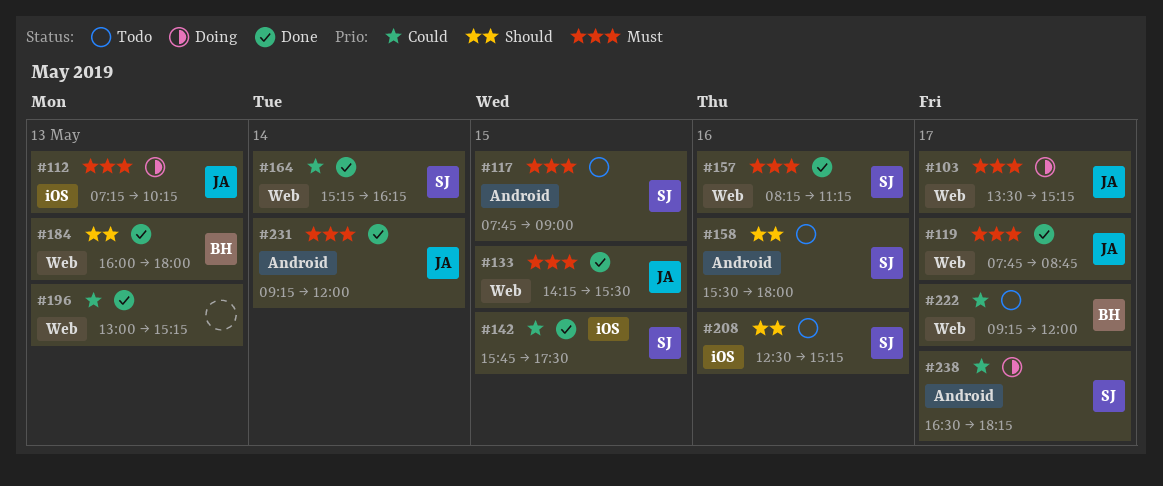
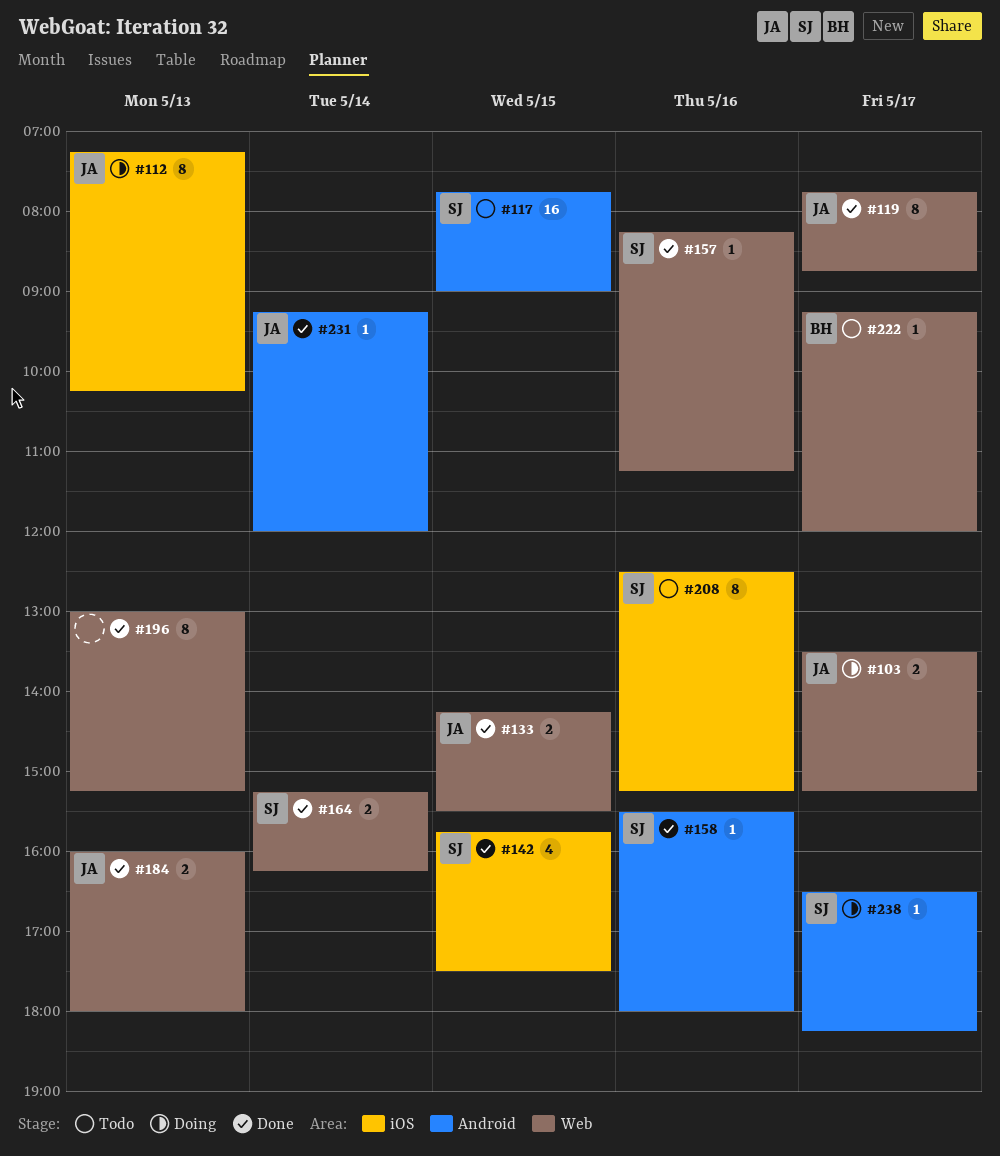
#158, status: Todo -> Done
#184, owner: BH -> JA

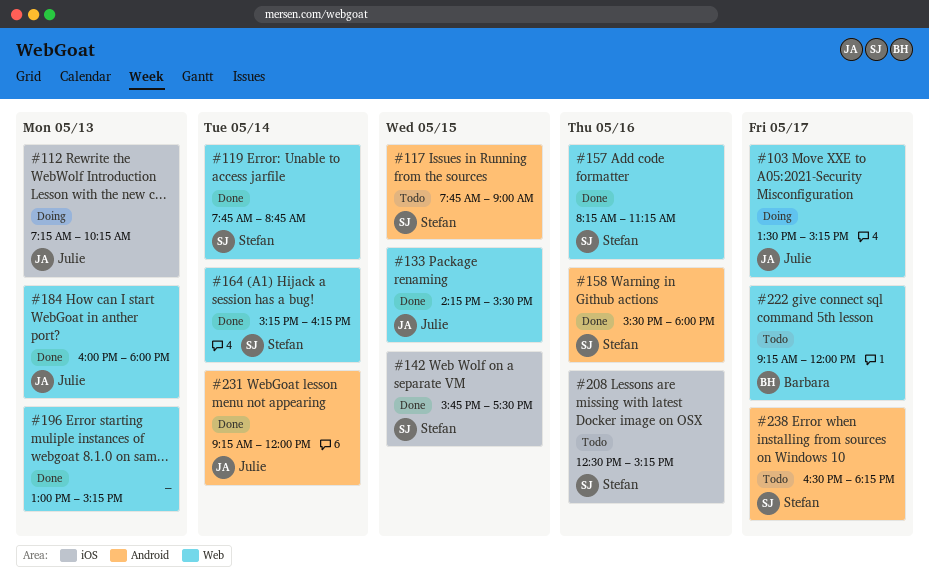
#119, owner: Julie -> Stefan
#119, day: May 17 -> May 14
#238, status: Doing -> Todo

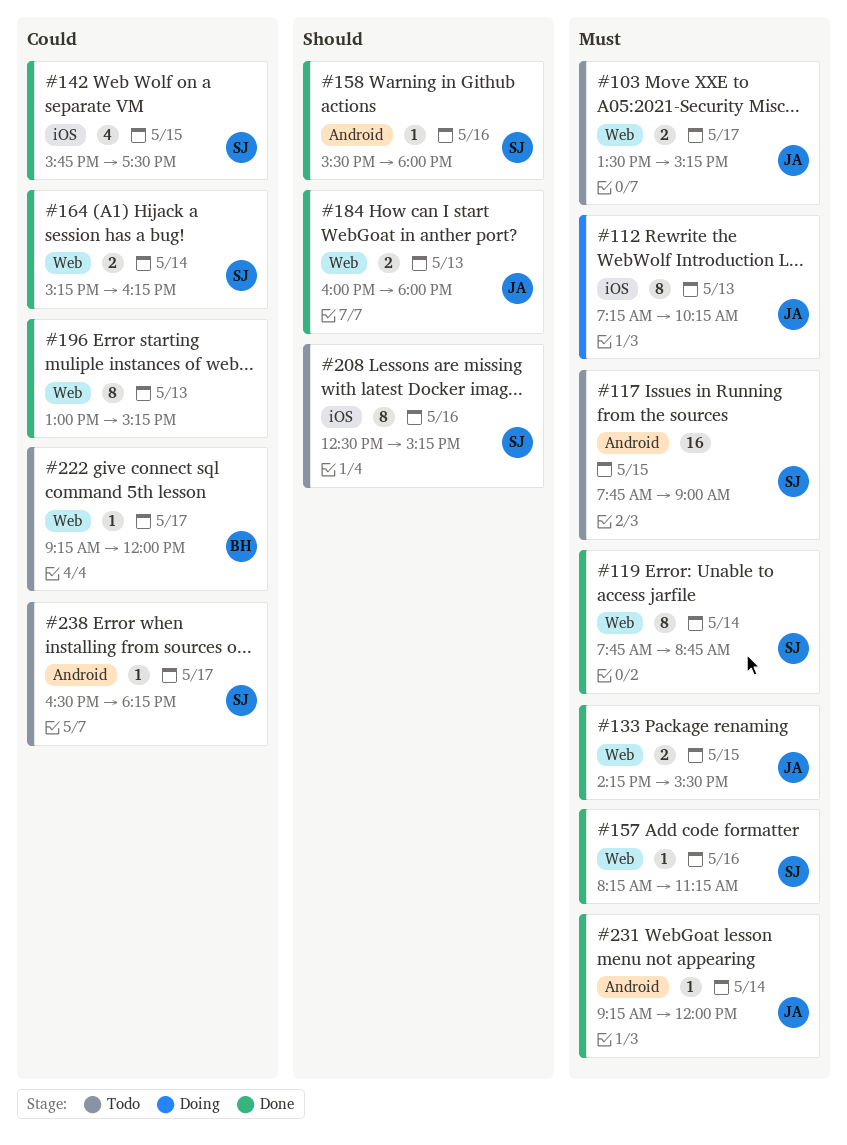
#103, status: Doing -> Todo

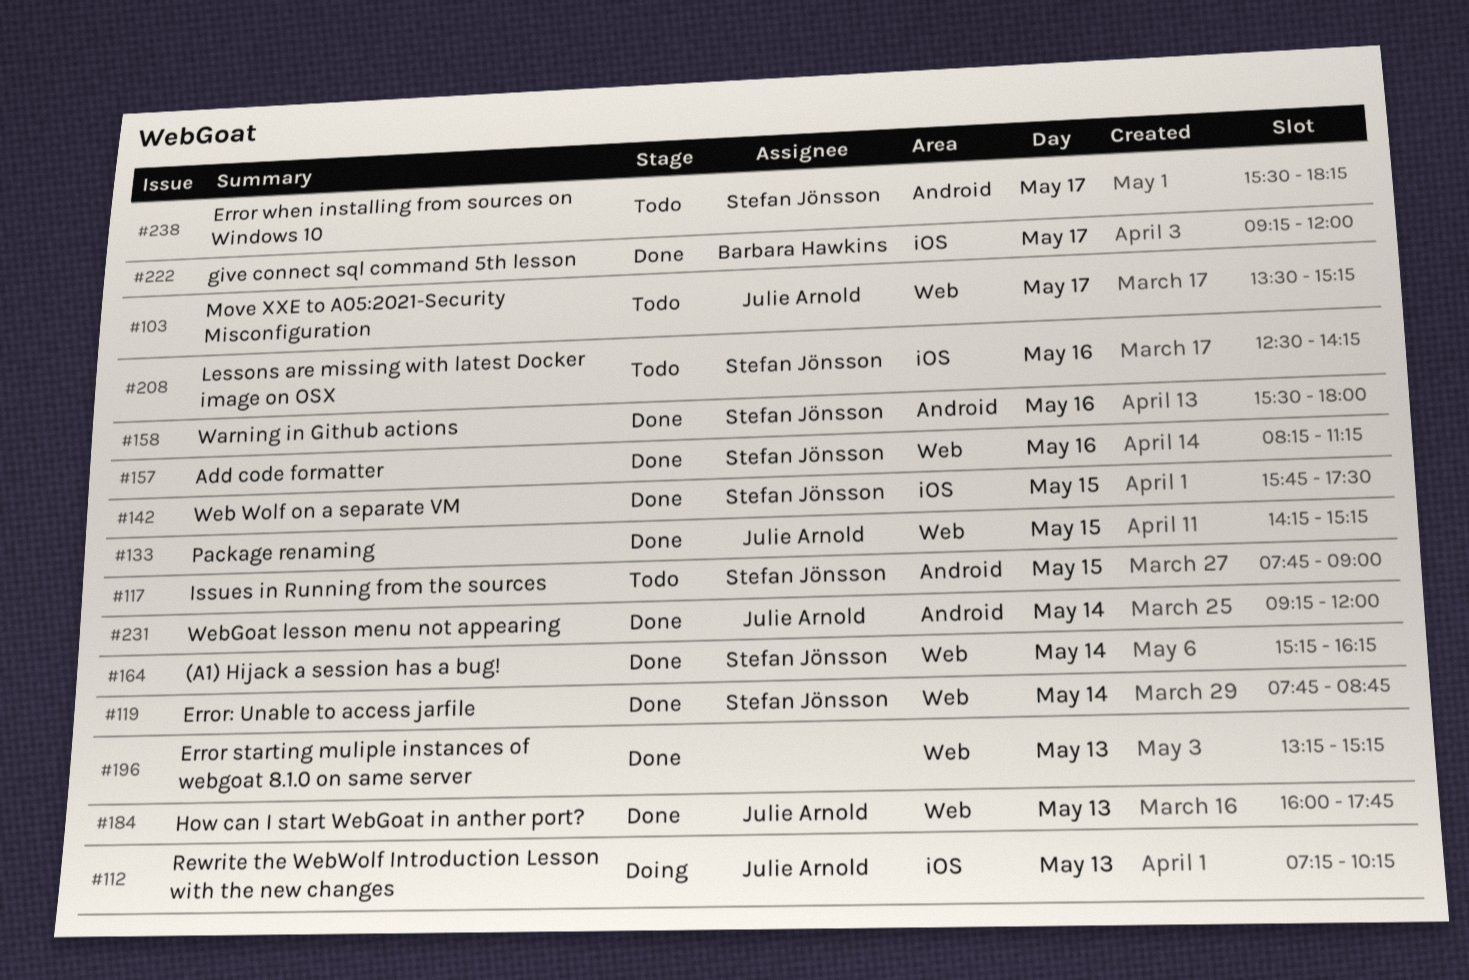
#133, ends: 15:30 -> 15:15
#184, ends: 18:00 -> 17:45
#196, begins: 13:00 -> 13:15
#208, ends: 15:15 -> 14:15
#222, status: Todo -> Done
#222, label: Web -> iOS
#238, begins: 16:30 -> 15:30

